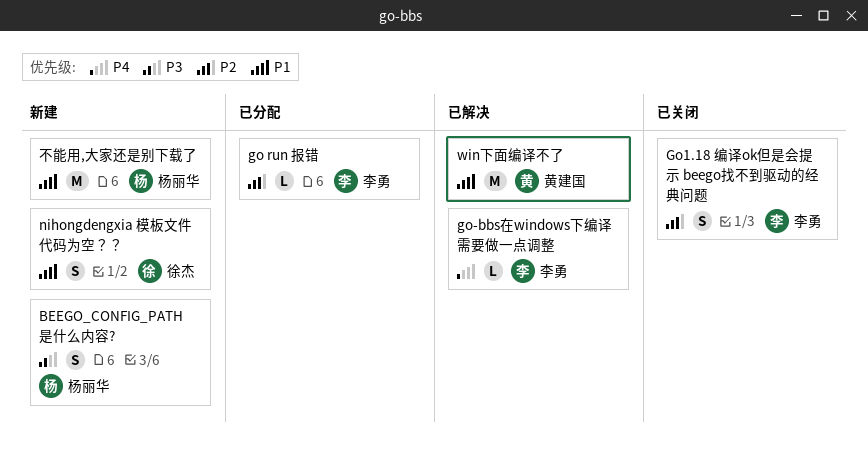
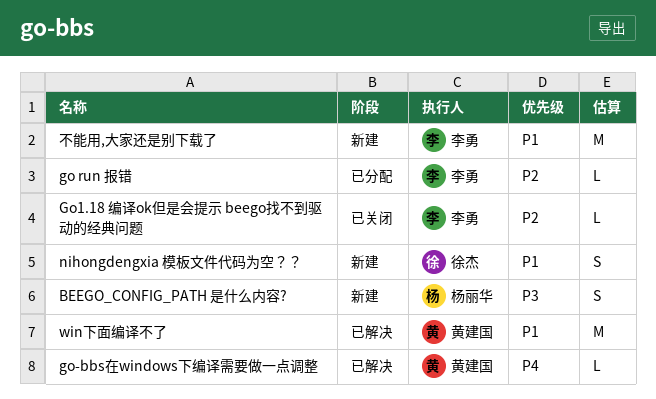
go-bbs在windows下编译需要做一点调整, owner: 李勇 -> 黄建国
Go1.18 编译ok但是会提示 beego找不到驱动的经典问题, estimate: S -> L
不能用,大家还是别下载了, owner: 杨丽华 -> 李勇

